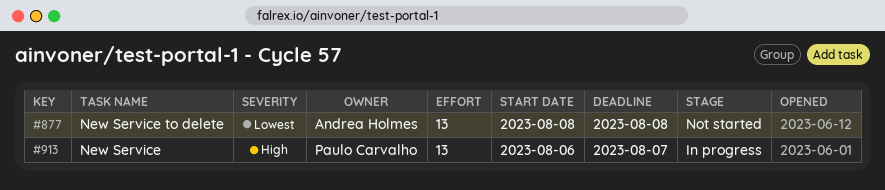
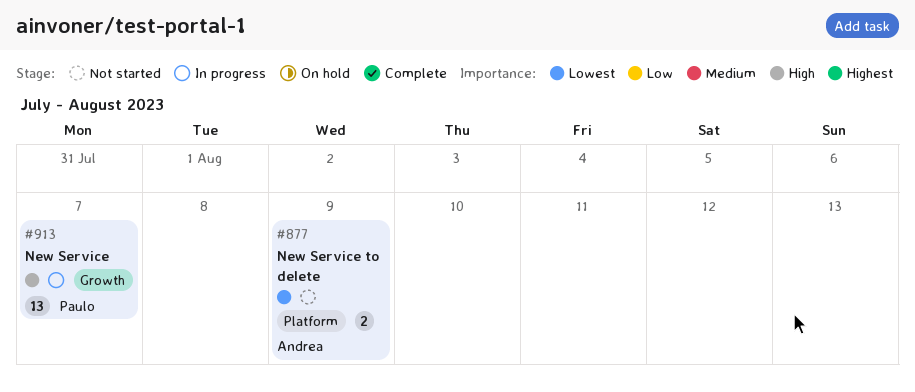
#877, estimate: 13 -> 2
#877, due: Aug 8 -> Aug 9

